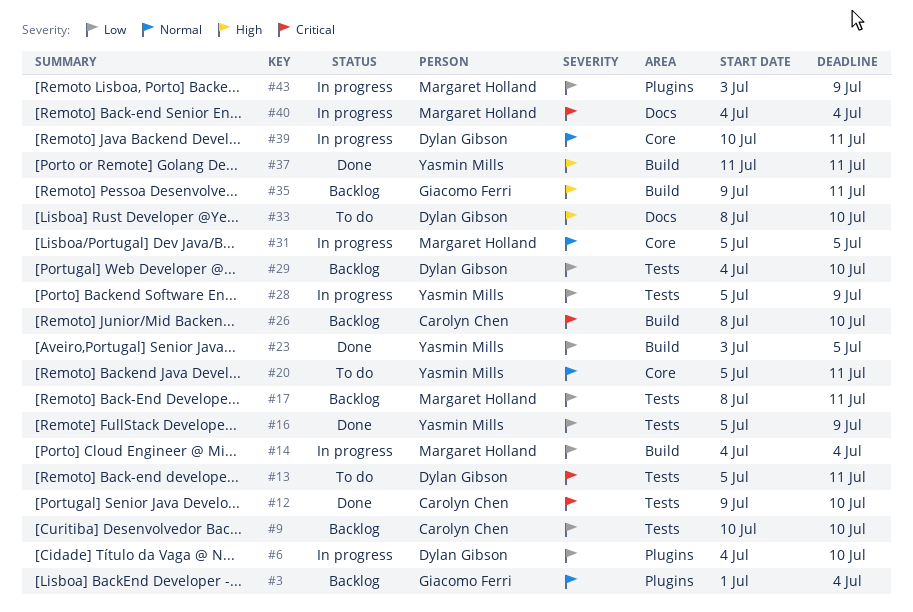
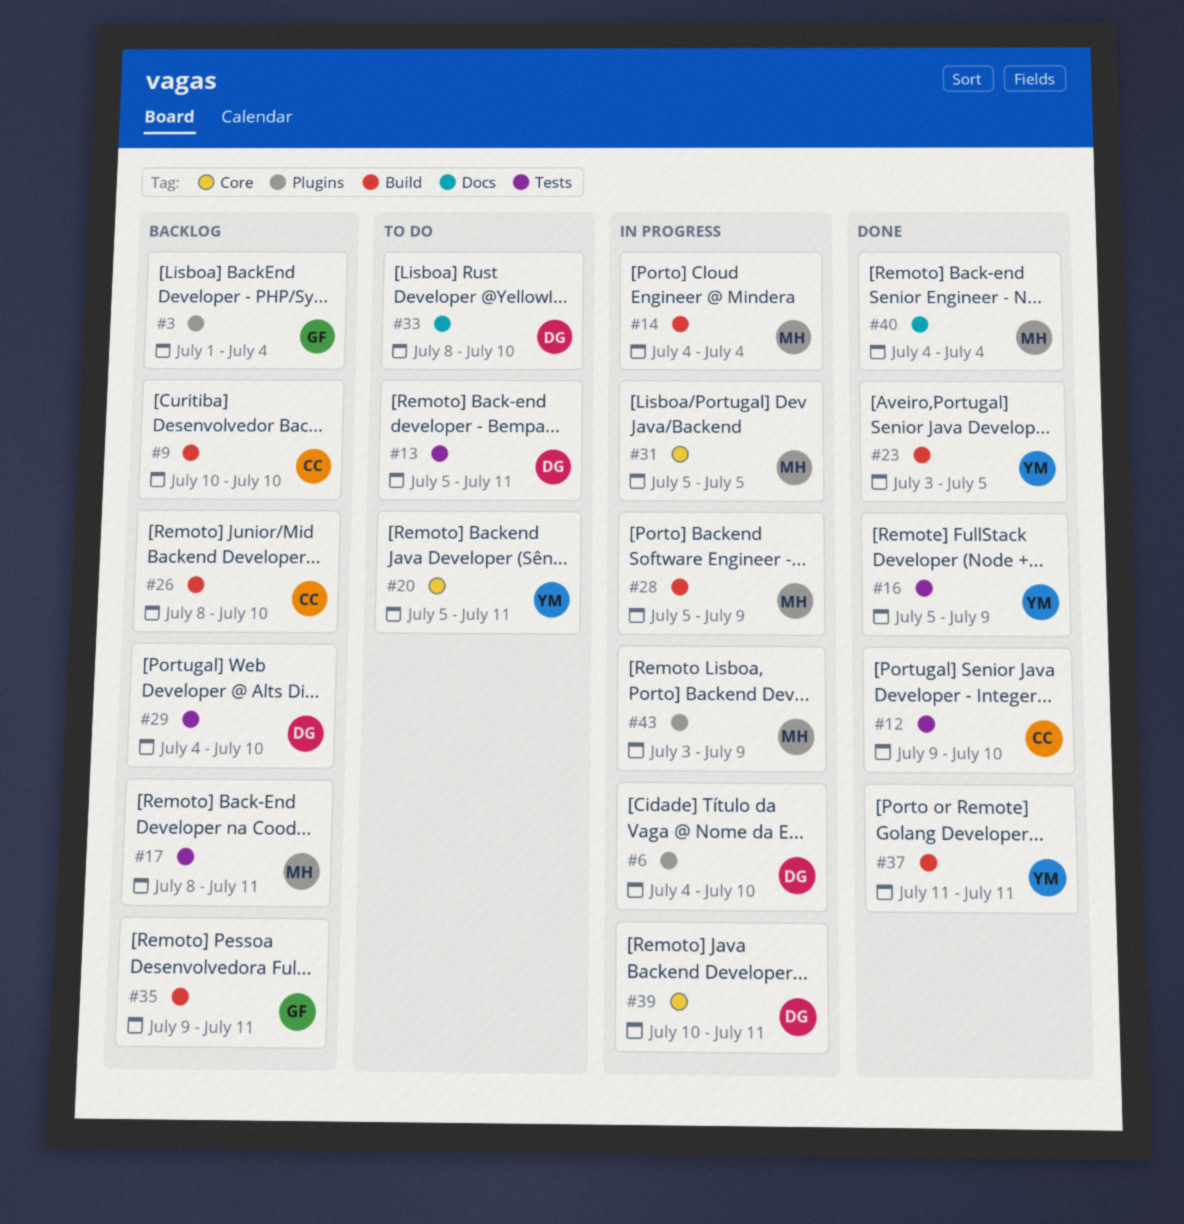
#9, label: Tests -> Build
#28, owner: Yasmin Mills -> Margaret Holland
#28, label: Tests -> Build
#40, status: In progress -> Done

